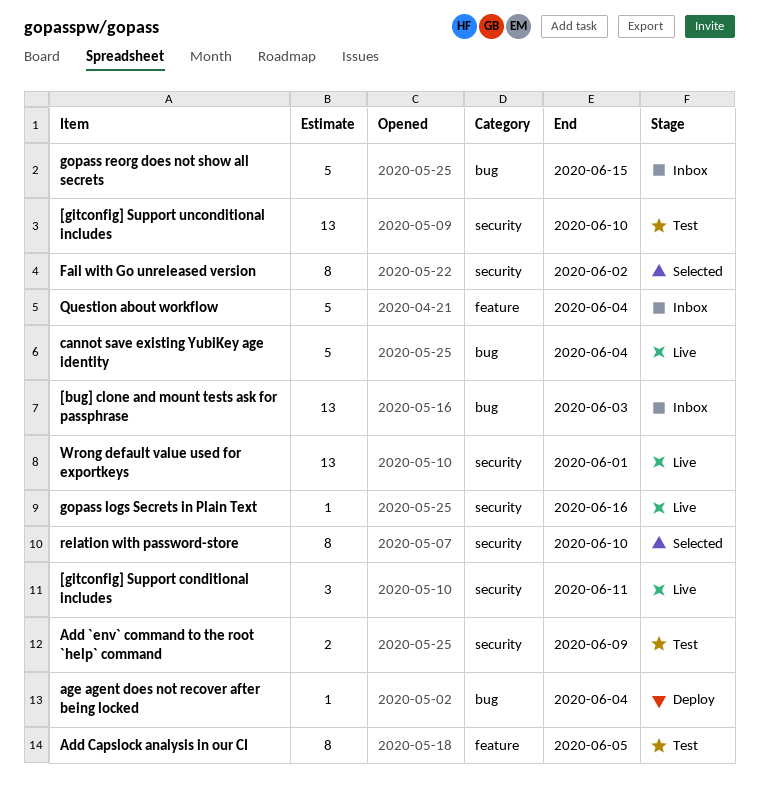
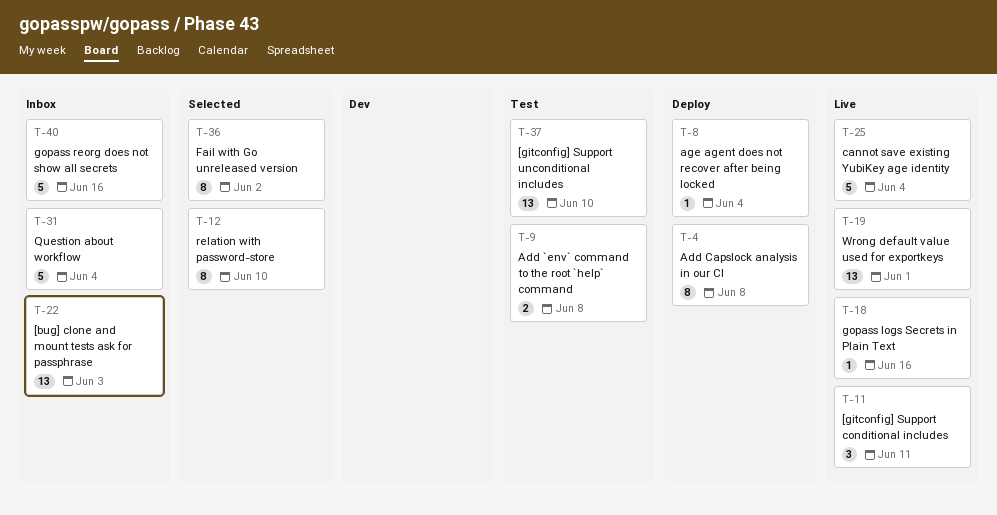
Add `env` command to the root `help` command, due: Jun 9 -> Jun 8
Add Capslock analysis in our CI, status: Test -> Deploy
Add Capslock analysis in our CI, due: Jun 5 -> Jun 8
gopass reorg does not show all secrets, due: Jun 15 -> Jun 16

